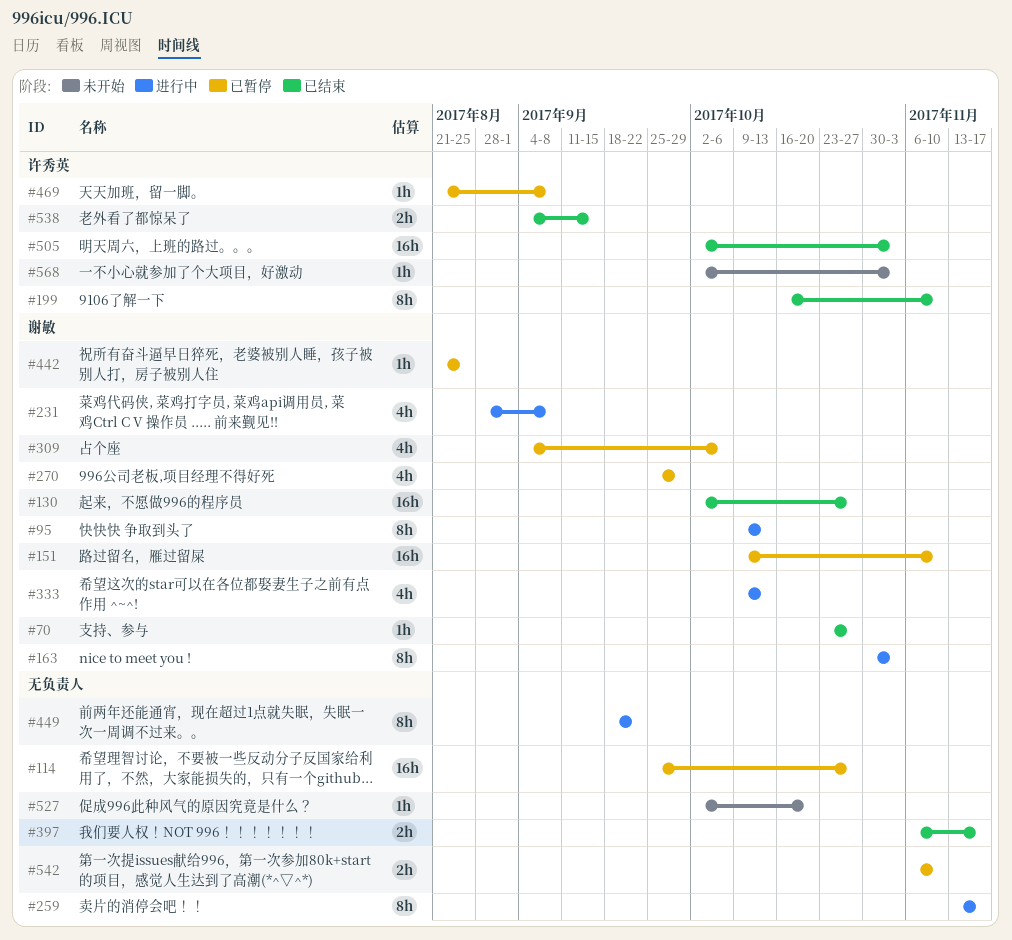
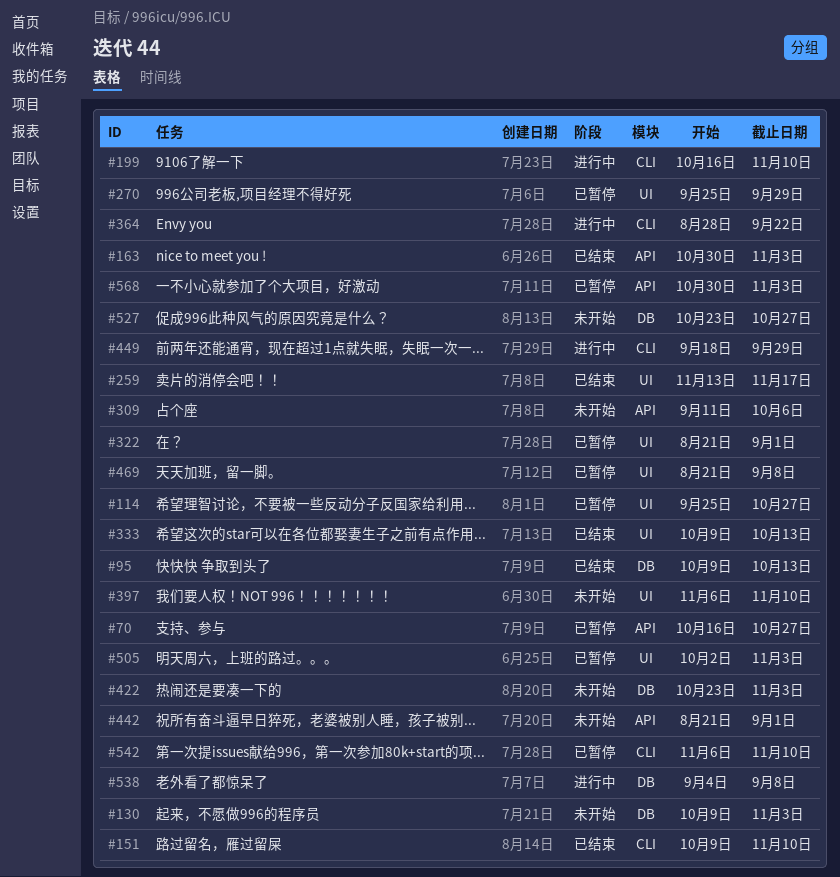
#70, status: 已结束 -> 已暂停
#70, start: Oct 23 -> Oct 16
#95, status: 进行中 -> 已结束
#130, status: 已结束 -> 未开始
#130, start: Oct 2 -> Oct 9
#130, due: Oct 27 -> Nov 3
#151, status: 已暂停 -> 已结束
#163, status: 进行中 -> 已结束
#199, status: 已结束 -> 进行中
#231: present -> none
#259, status: 进行中 -> 已结束
#309, status: 已暂停 -> 未开始
#309, start: Sep 4 -> Sep 11
#322: none -> present
#333, status: 进行中 -> 已结束
#364: none -> present
#397, status: 已结束 -> 未开始
#397, due: Nov 17 -> Nov 10
#422: none -> present
#442, status: 已暂停 -> 未开始
#442, due: Aug 25 -> Sep 1
#449, due: Sep 22 -> Sep 29
#505, status: 已结束 -> 已暂停
#527, start: Oct 2 -> Oct 23
#527, due: Oct 20 -> Oct 27
#538, status: 已结束 -> 进行中
#538, due: Sep 15 -> Sep 8
#568, status: 未开始 -> 已暂停
#568, start: Oct 2 -> Oct 30

